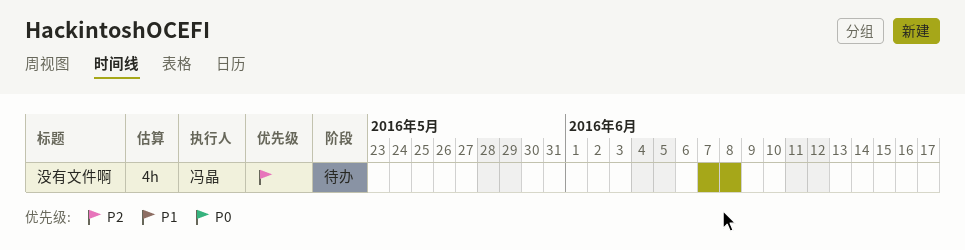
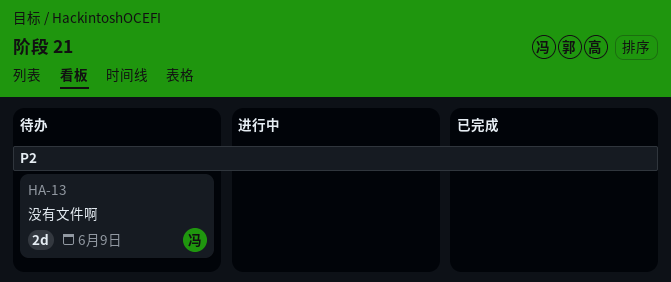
没有文件啊, estimate: 4h -> 2d
没有文件啊, due: Jun 8 -> Jun 9

